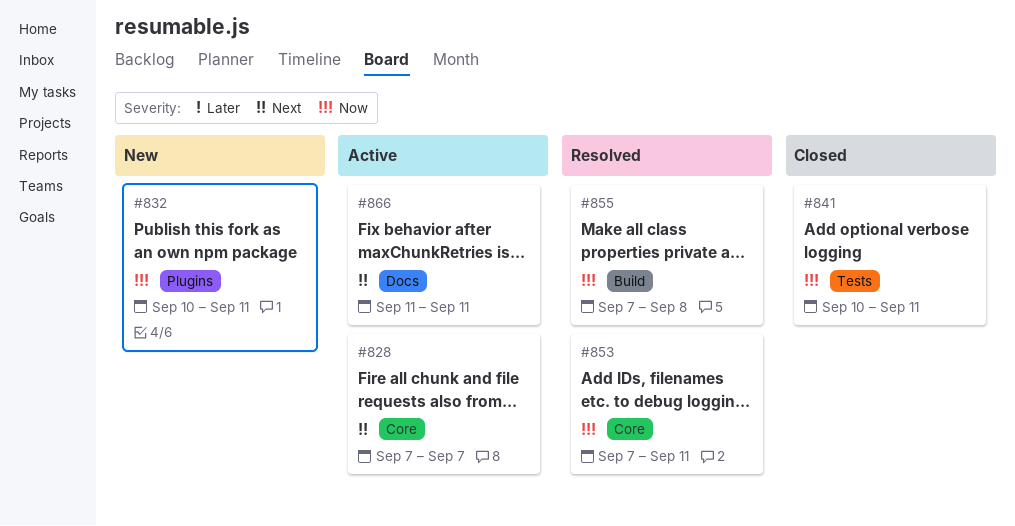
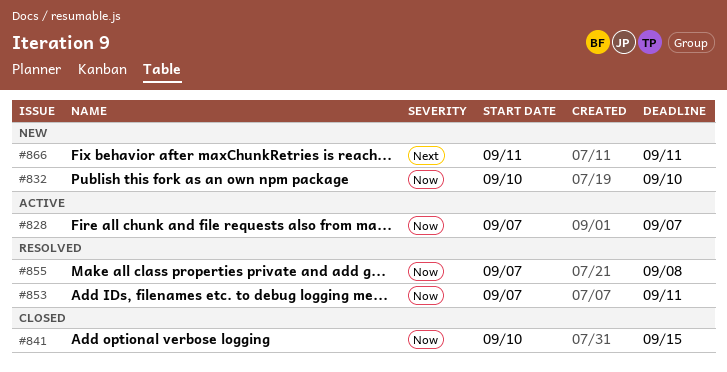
#828, priority: Next -> Now
#832, due: Sep 11 -> Sep 10
#841, due: Sep 11 -> Sep 15
#866, status: Active -> New

